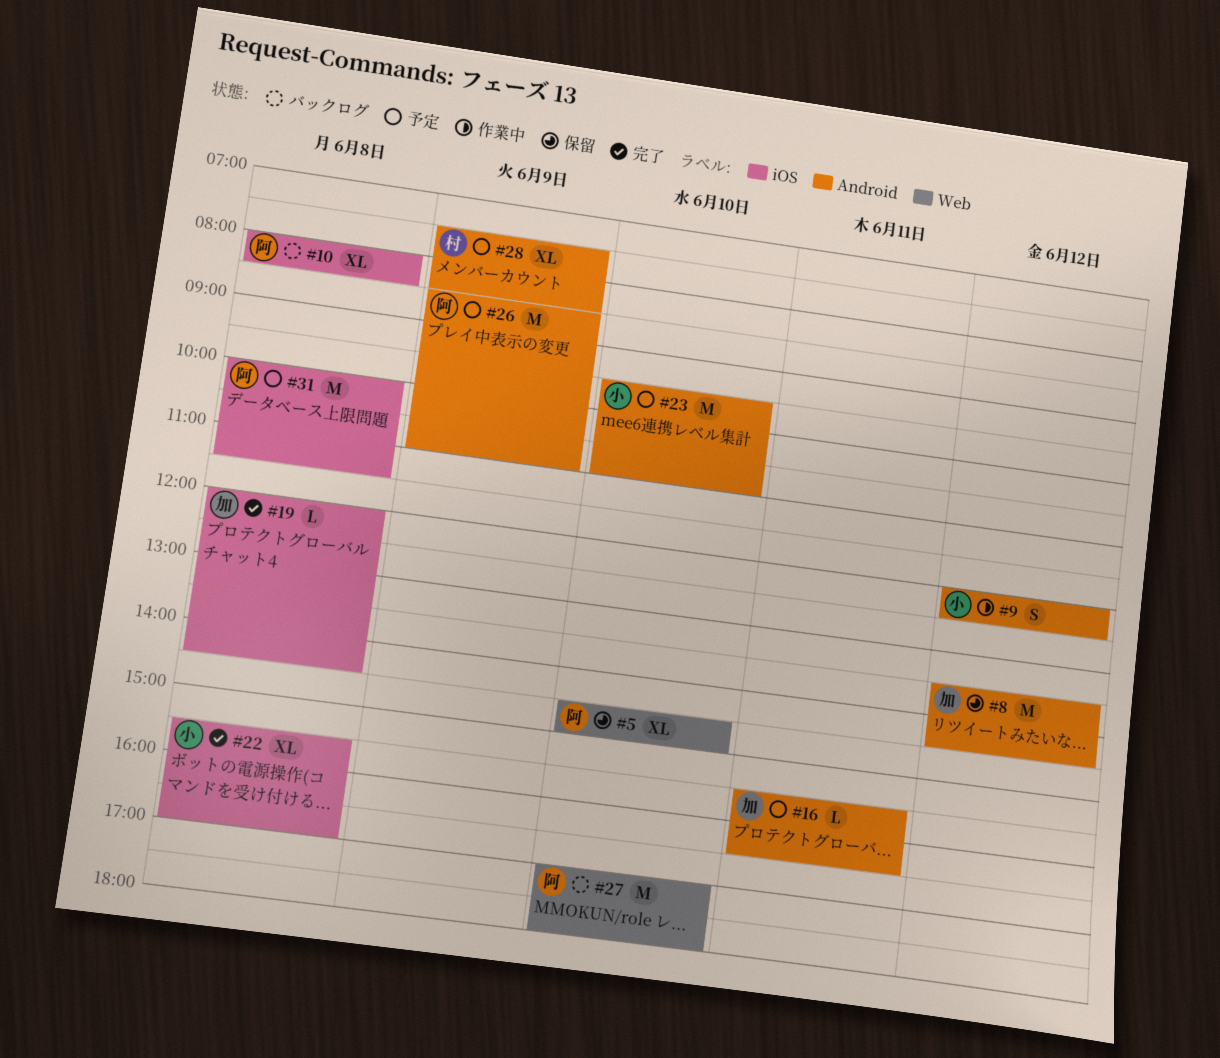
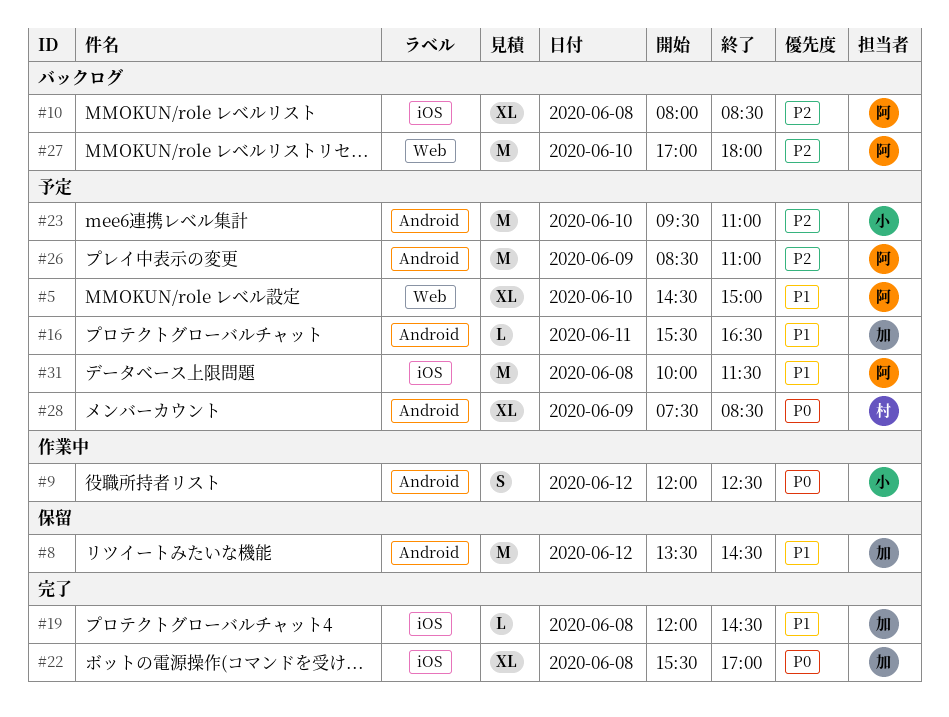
#5, status: 保留 -> 予定
#22, owner: 小 -> 加

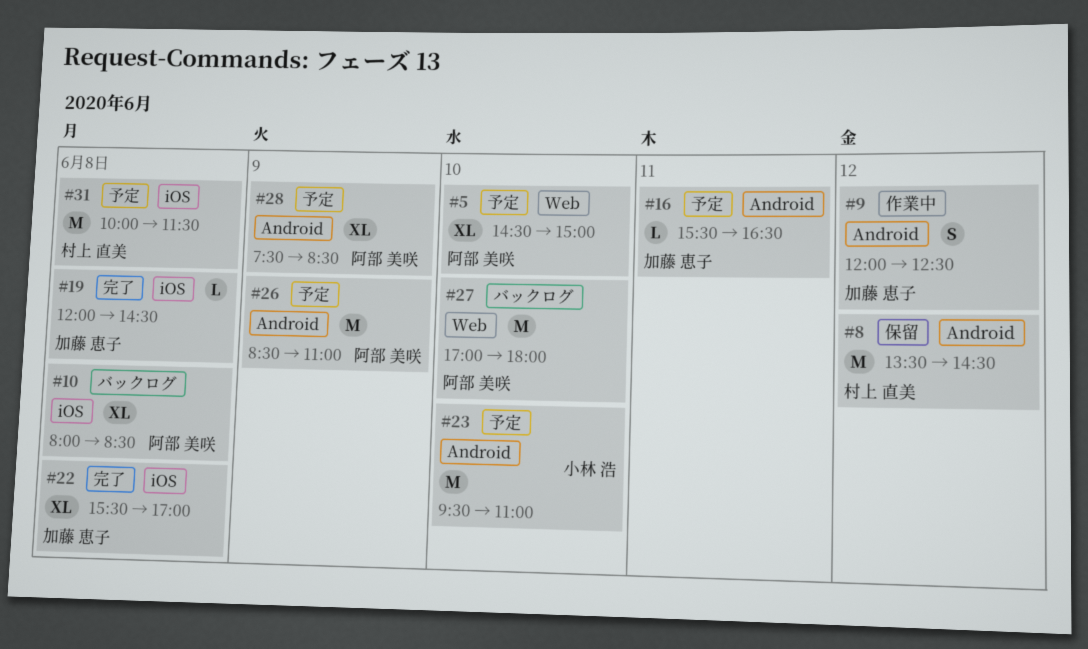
#8, owner: 加藤 恵子 -> 村上 直美
#9, owner: 小林 浩 -> 加藤 恵子
#28, owner: 村上 直美 -> 阿部 美咲
#31, owner: 阿部 美咲 -> 村上 直美

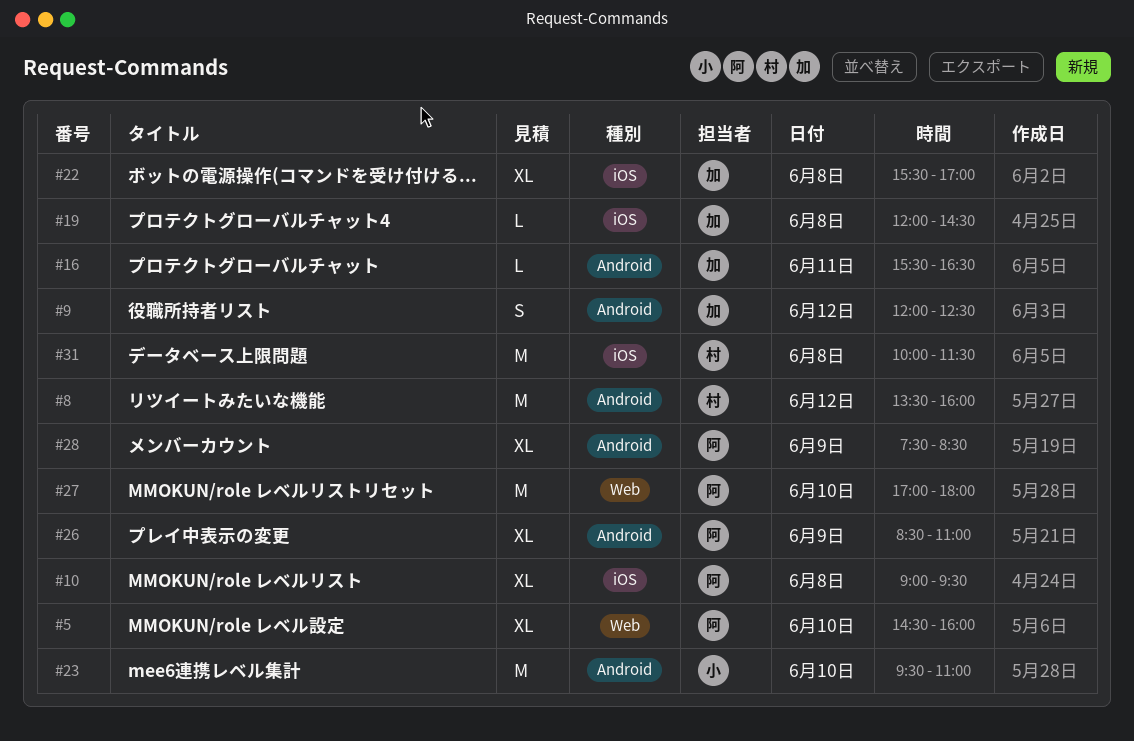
#5, ends: 15:00 -> 16:00
#8, ends: 14:30 -> 16:00
#10, begins: 08:00 -> 09:00
#10, ends: 08:30 -> 09:30
#26, estimate: M -> XL

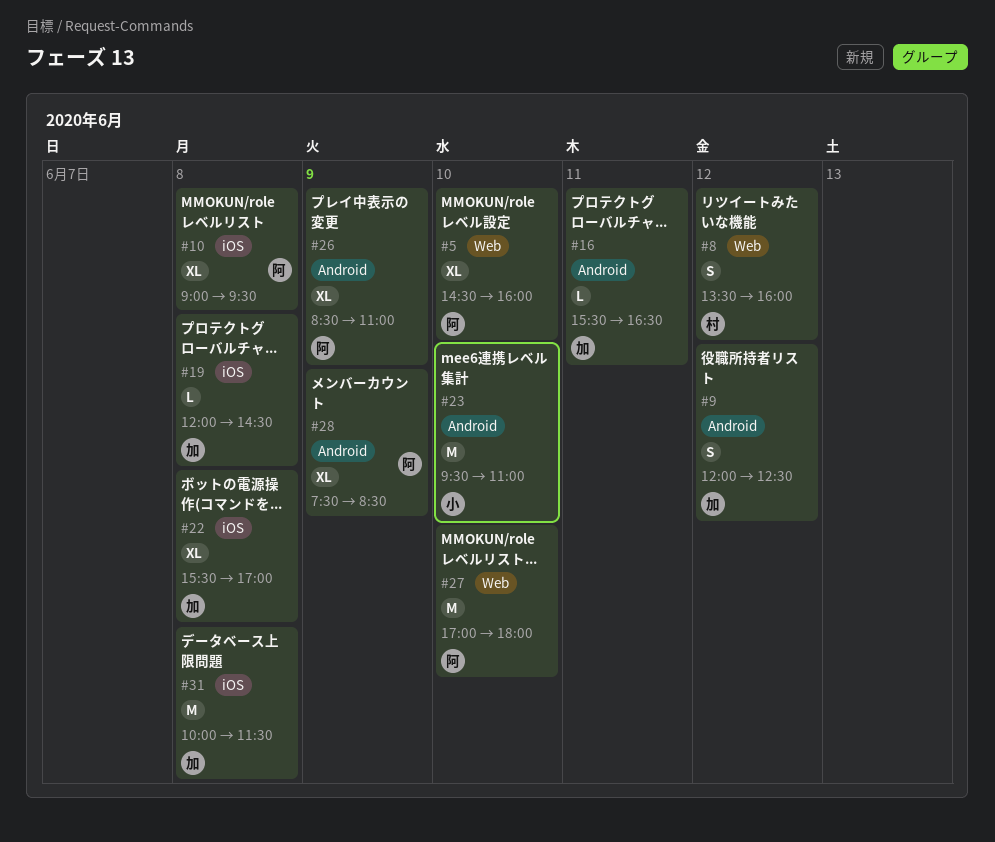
#8, label: Android -> Web
#8, estimate: M -> S
#31, owner: 村 -> 加

